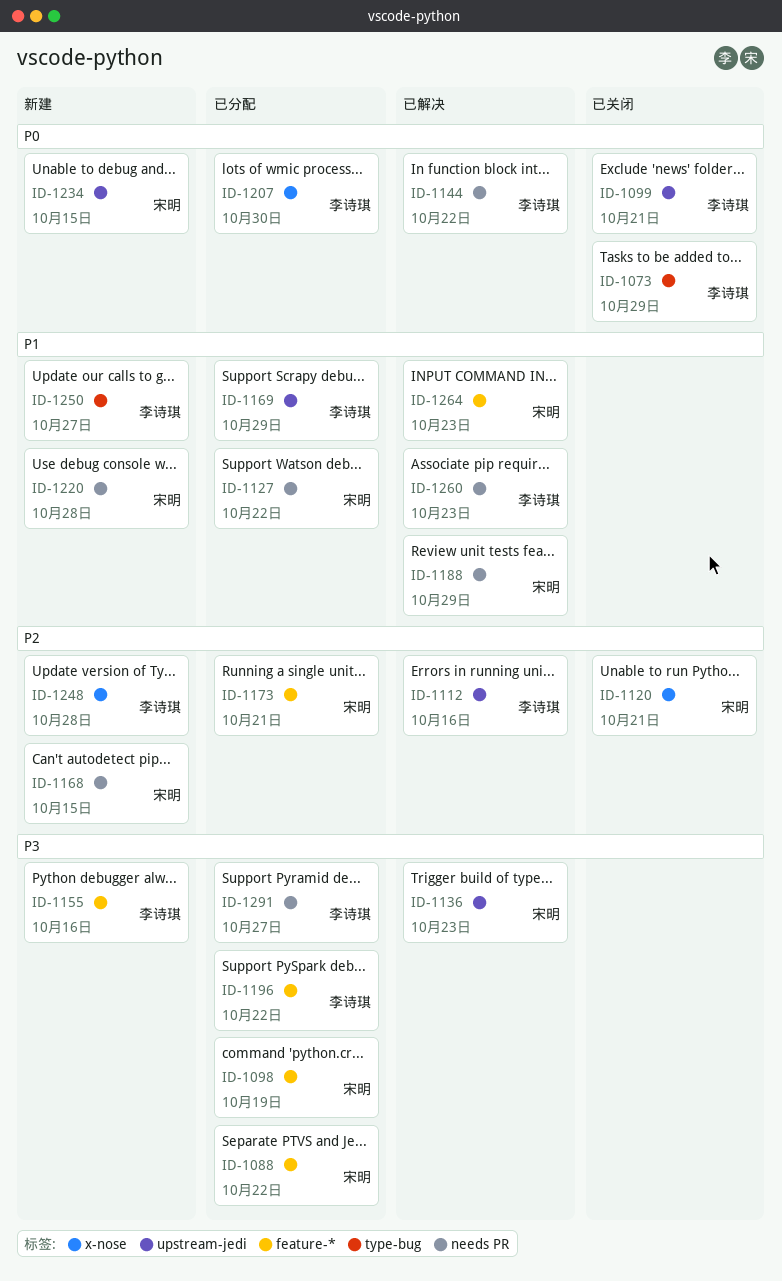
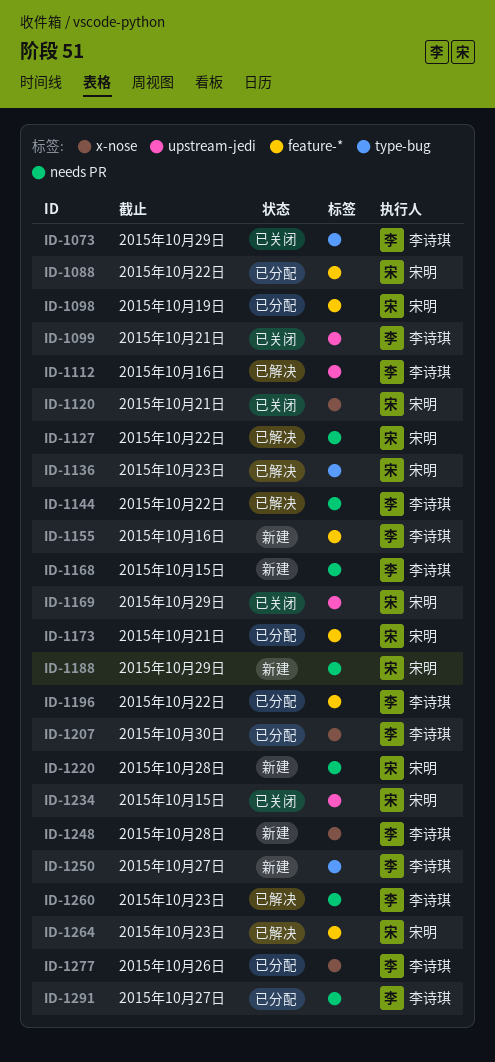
ID-1127, status: 已分配 -> 已解决
ID-1136, label: upstream-jedi -> type-bug
ID-1168, owner: 宋明 -> 李诗琪
ID-1169, status: 已分配 -> 已关闭
ID-1169, owner: 李诗琪 -> 宋明
ID-1188, status: 已解决 -> 新建
ID-1234, status: 新建 -> 已关闭
ID-1277: none -> present

